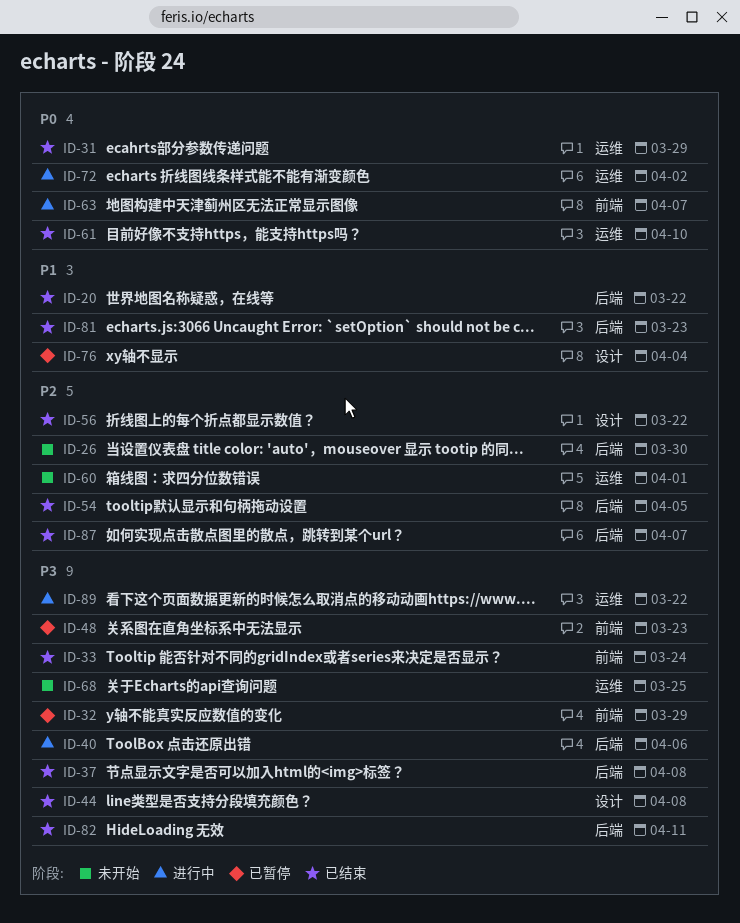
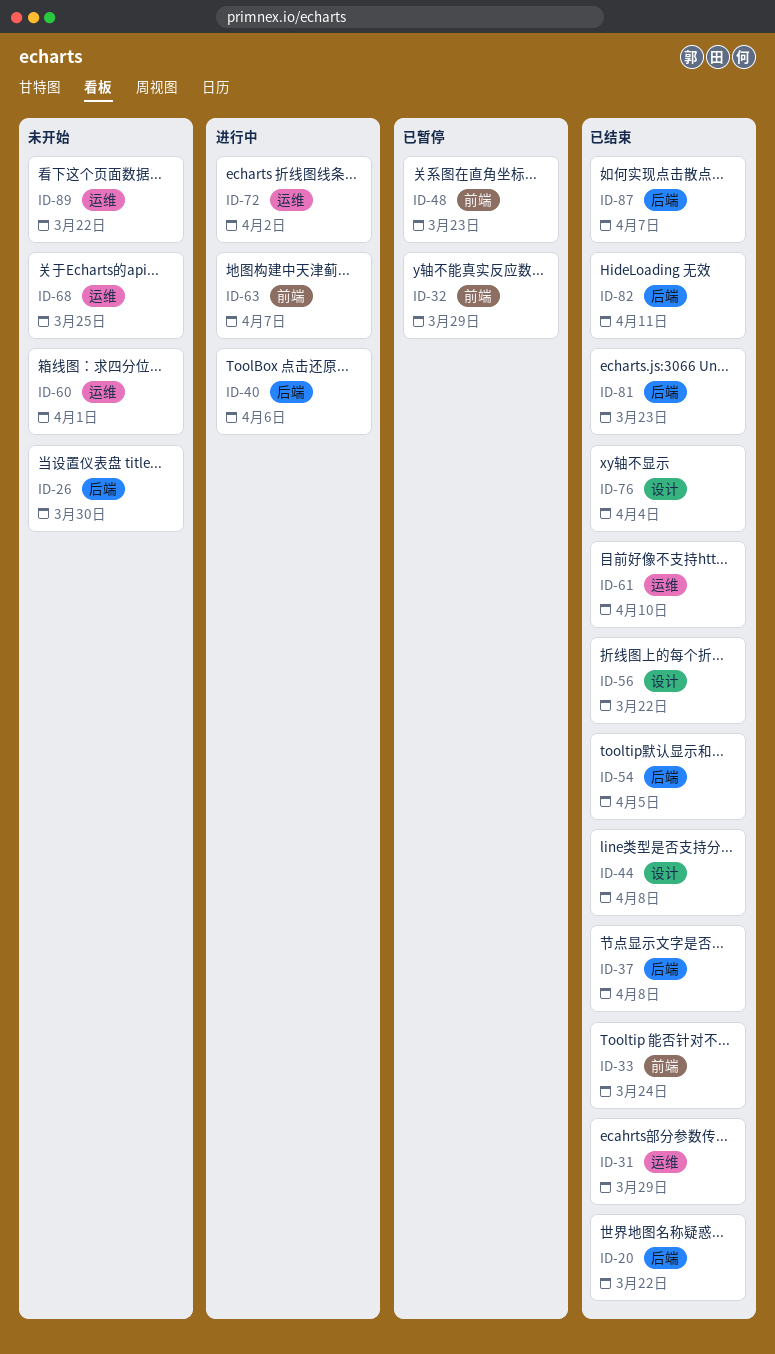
ID-76, status: 已暂停 -> 已结束
ID-89, status: 进行中 -> 未开始

